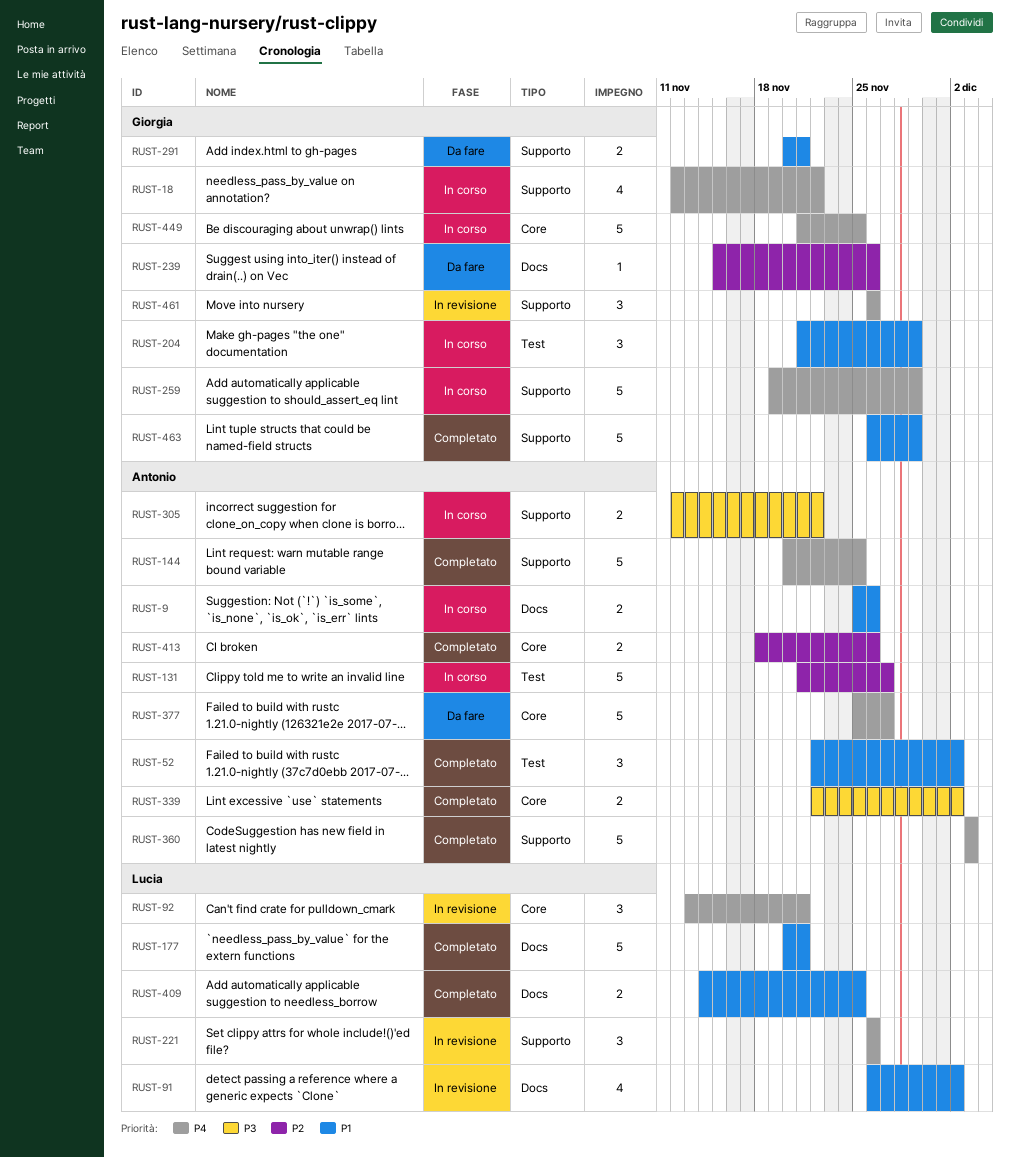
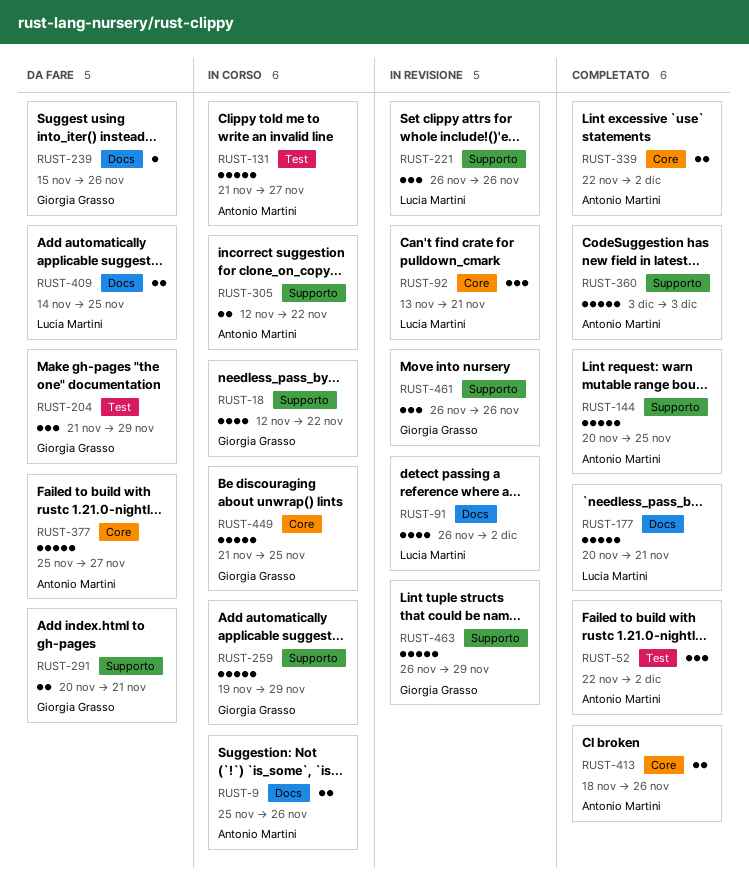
RUST-204, status: In corso -> Da fare
RUST-409, status: Completato -> Da fare
RUST-463, status: Completato -> In revisione

